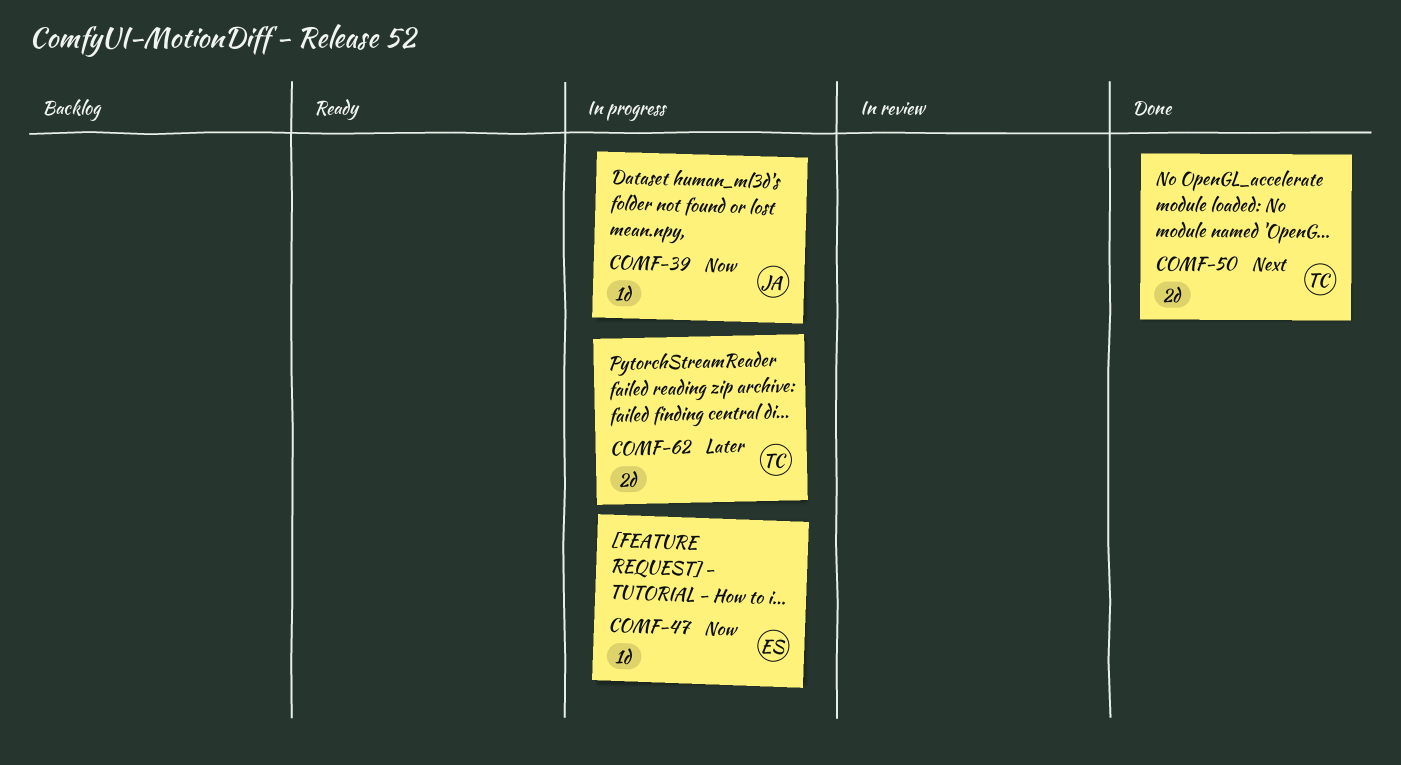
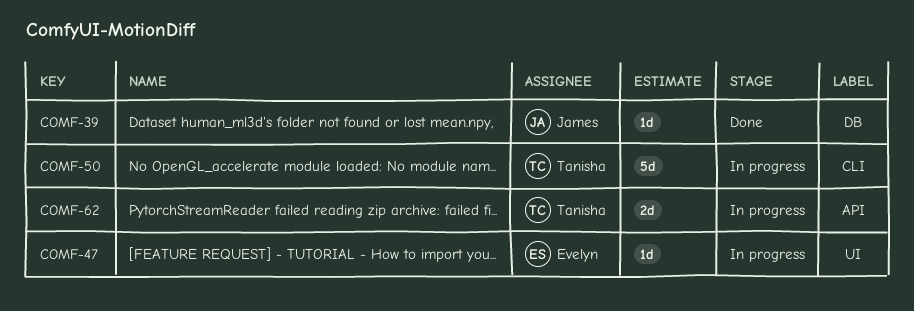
COMF-39, status: In progress -> Done
COMF-50, status: Done -> In progress
COMF-50, estimate: 2d -> 5d

